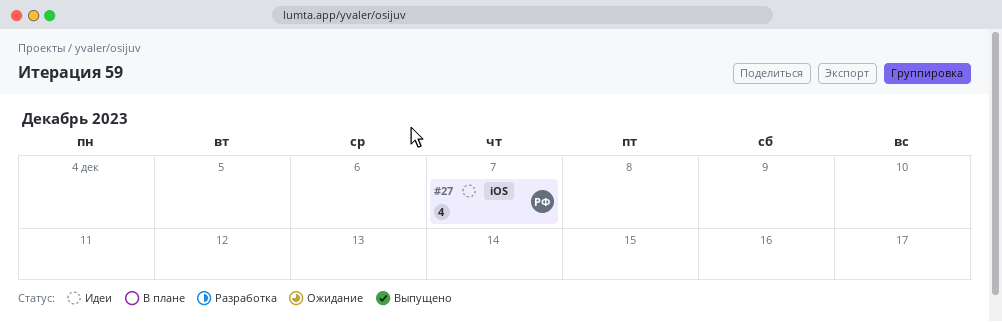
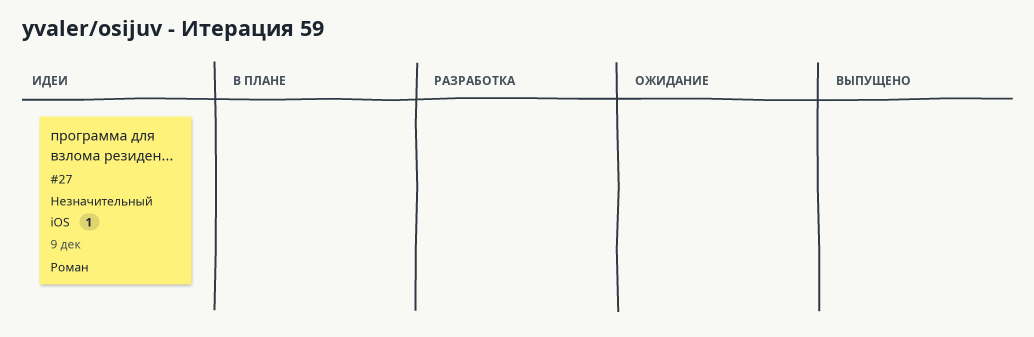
#27, estimate: 4 -> 1
#27, due: Dec 7 -> Dec 9

